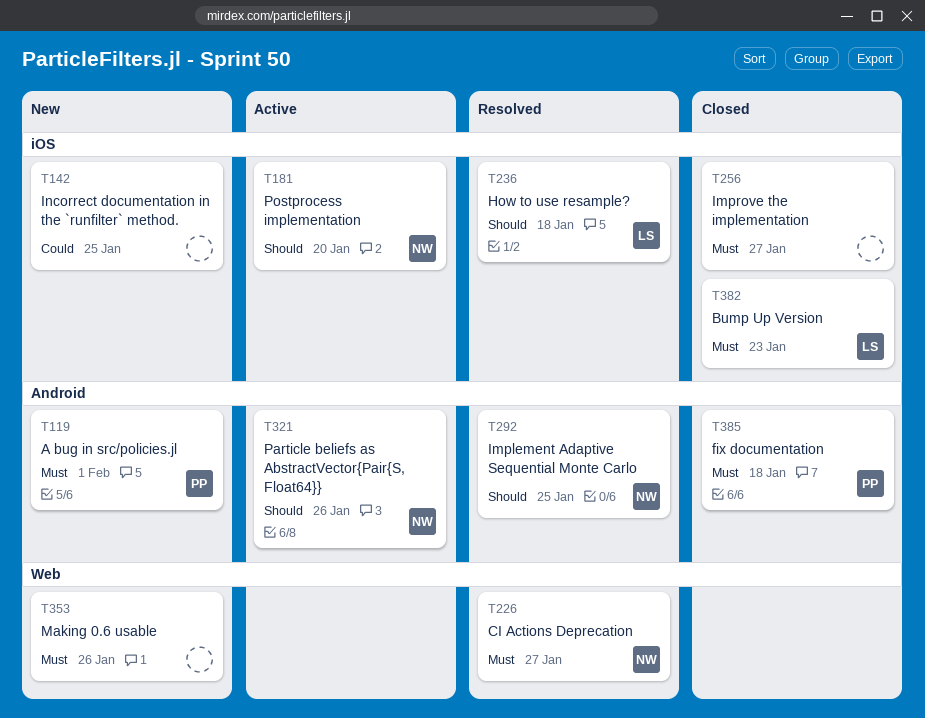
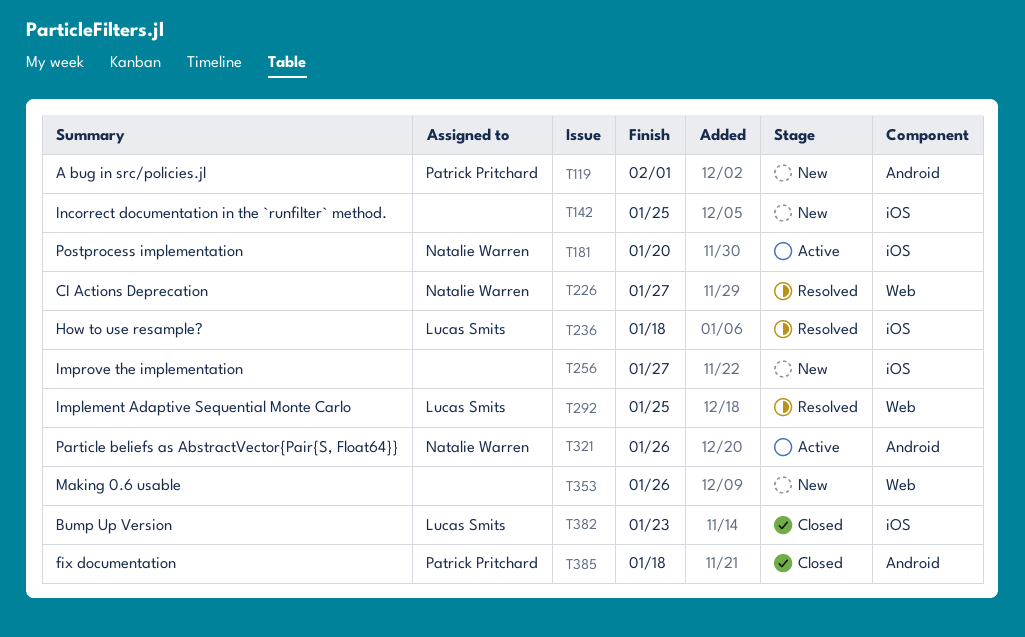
T256, status: Closed -> New
T292, owner: Natalie Warren -> Lucas Smits
T292, label: Android -> Web

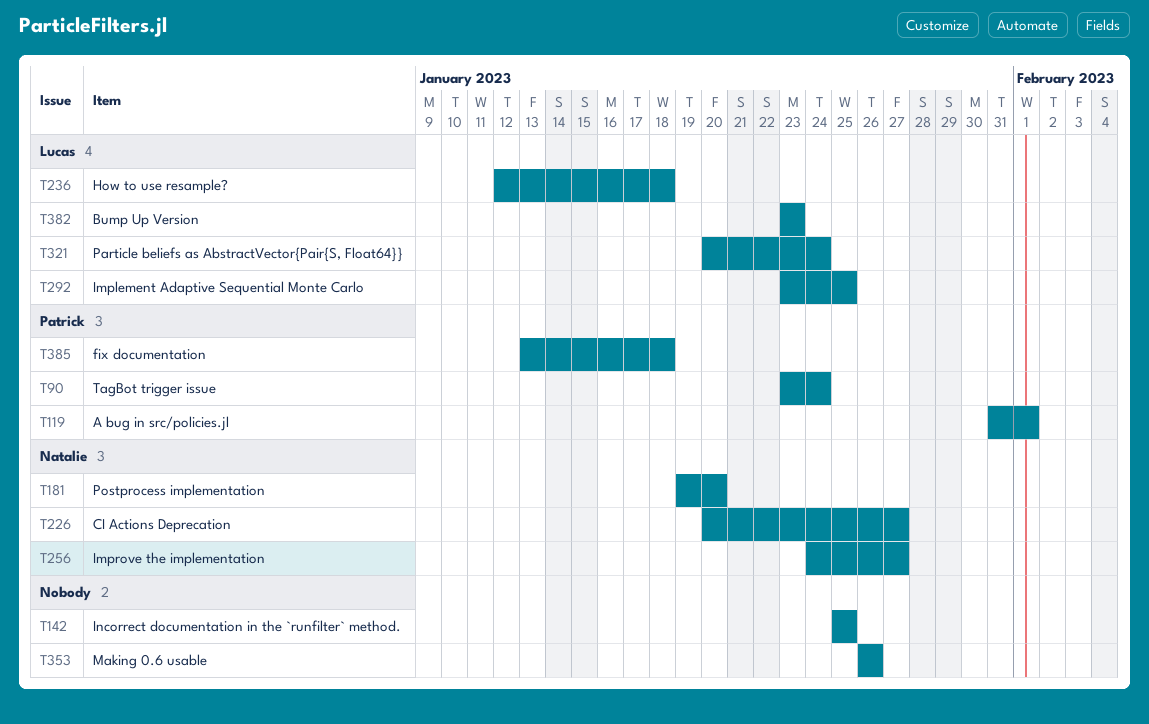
T90: none -> present
T256, owner: none -> Natalie Warren
T321, owner: Natalie Warren -> Lucas Smits
T321, due: Jan 26 -> Jan 24

